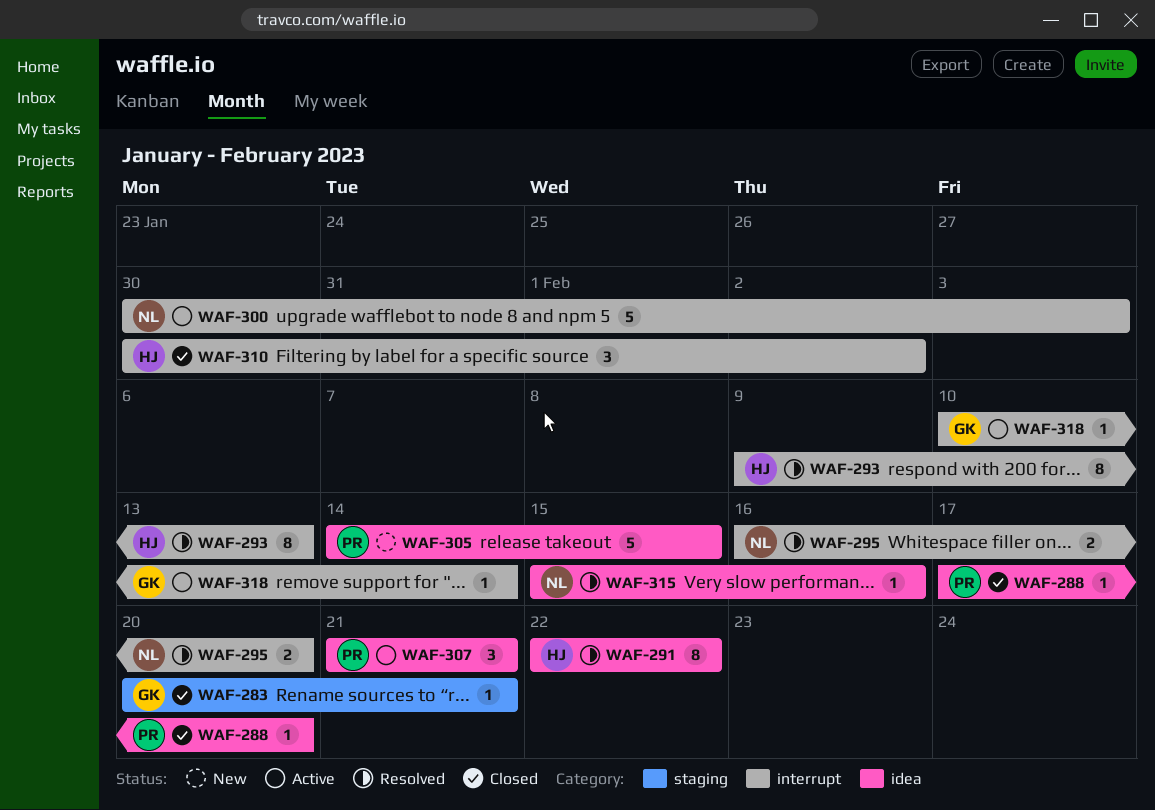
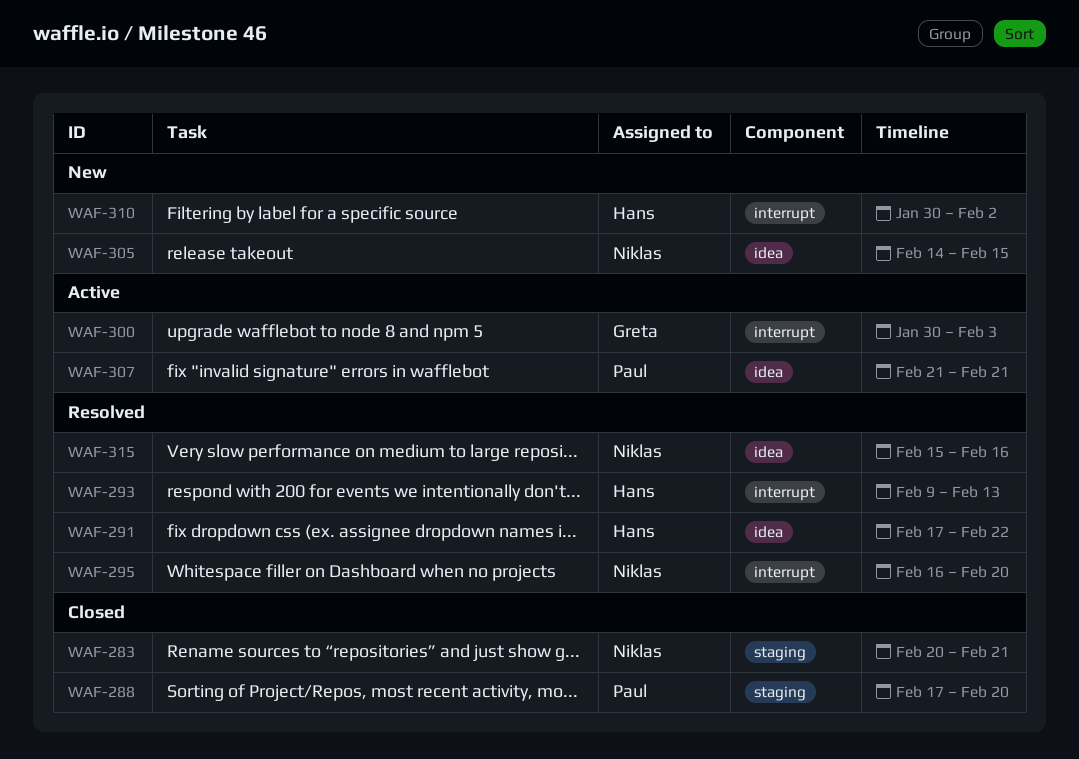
WAF-283, owner: Greta -> Niklas
WAF-288, label: idea -> staging
WAF-291, start: Feb 22 -> Feb 17
WAF-300, owner: Niklas -> Greta
WAF-305, owner: Paul -> Niklas
WAF-310, status: Closed -> New
WAF-318: present -> none

